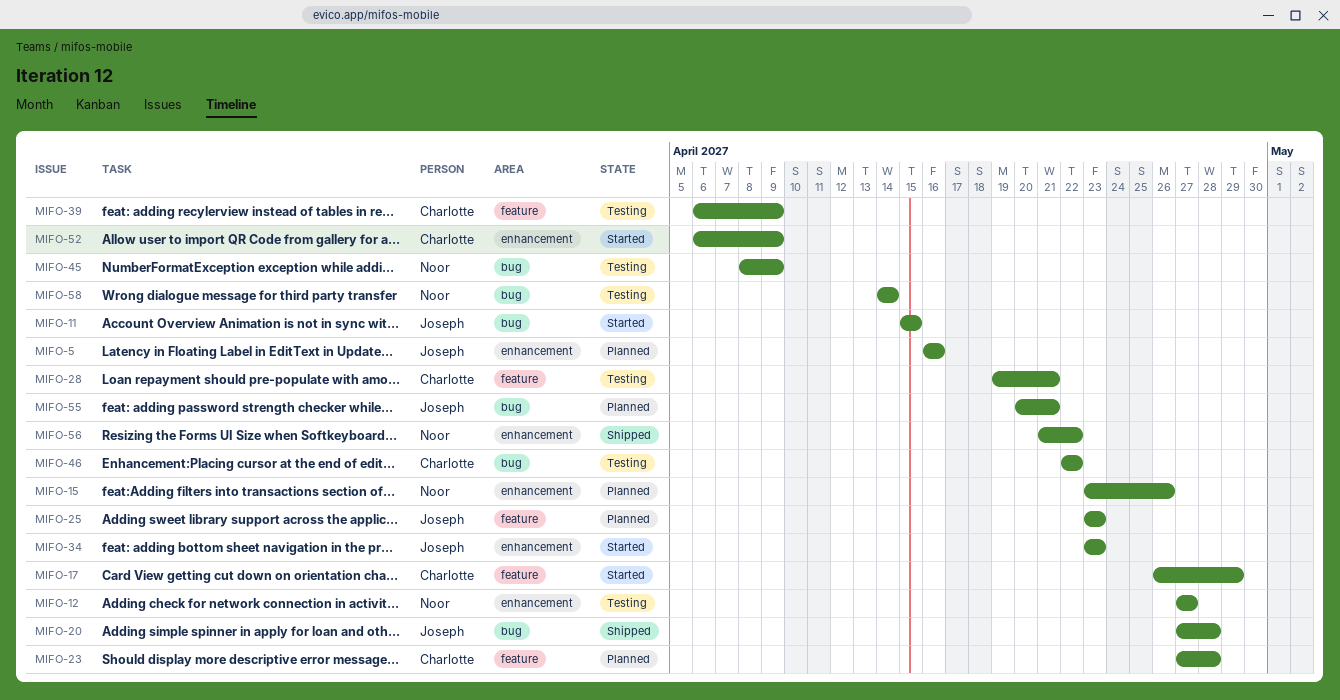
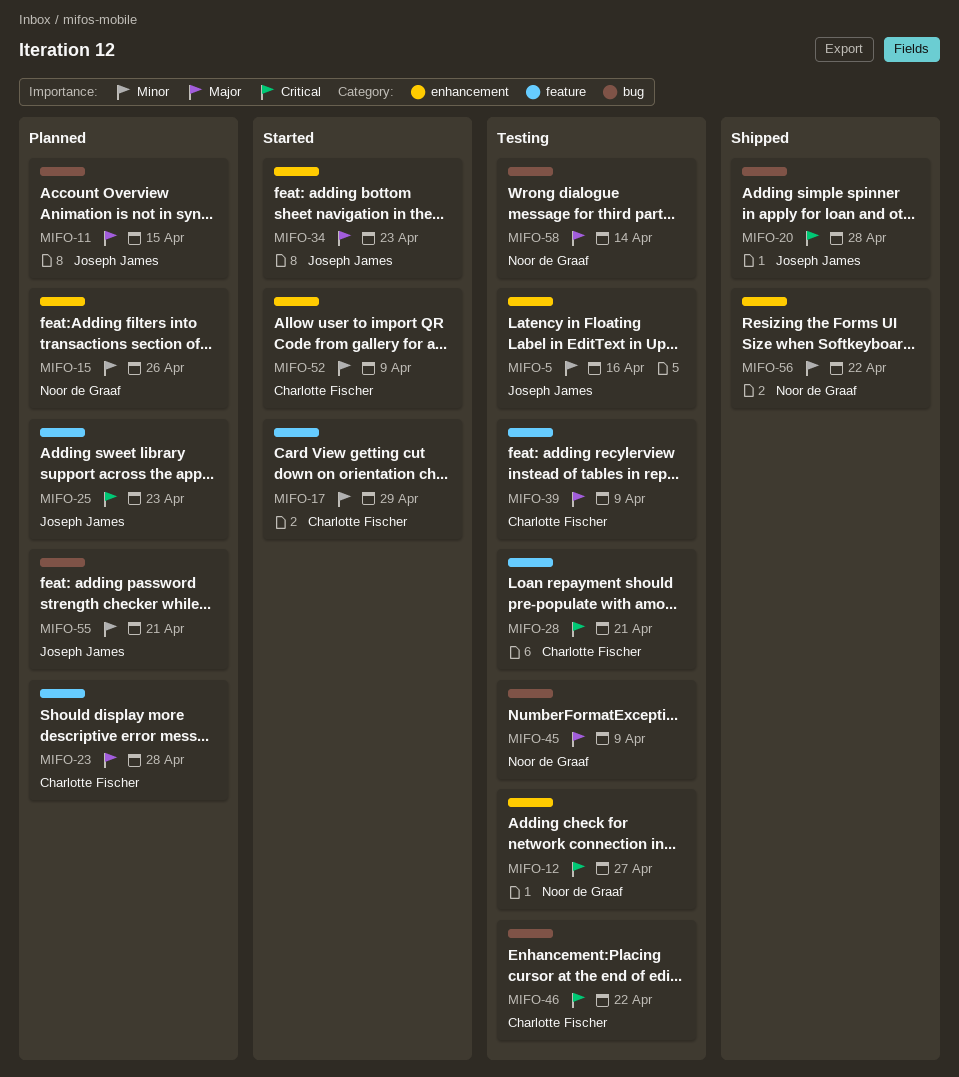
MIFO-5, status: Planned -> Testing
MIFO-11, status: Started -> Planned

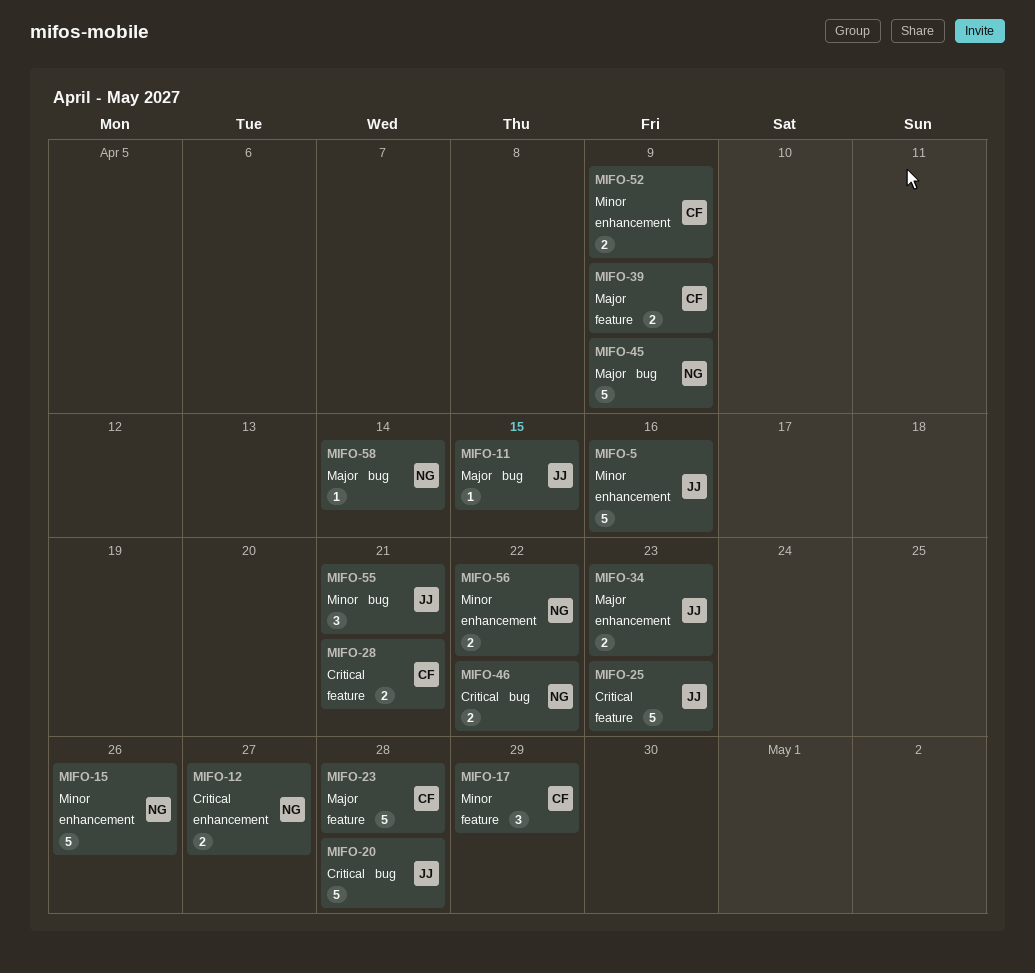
MIFO-46, owner: Charlotte Fischer -> Noor de Graaf

